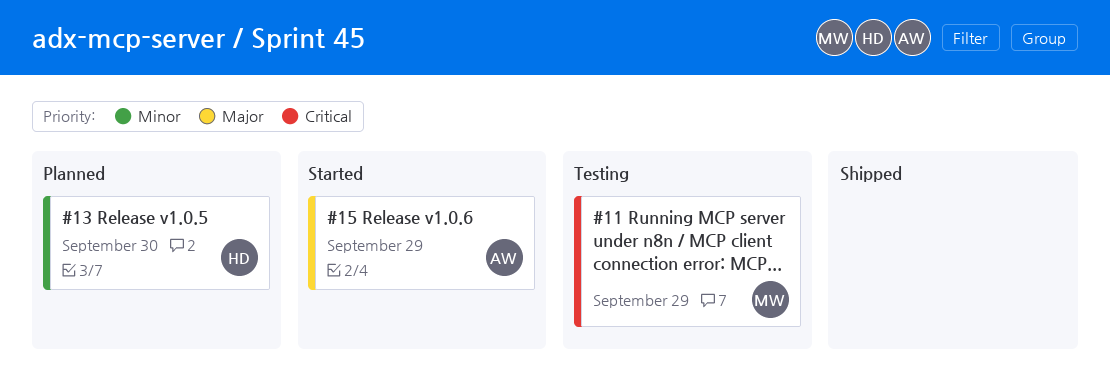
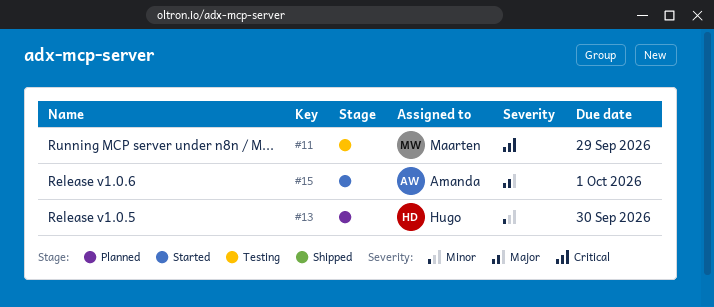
#15, due: Sep 29 -> Oct 1

